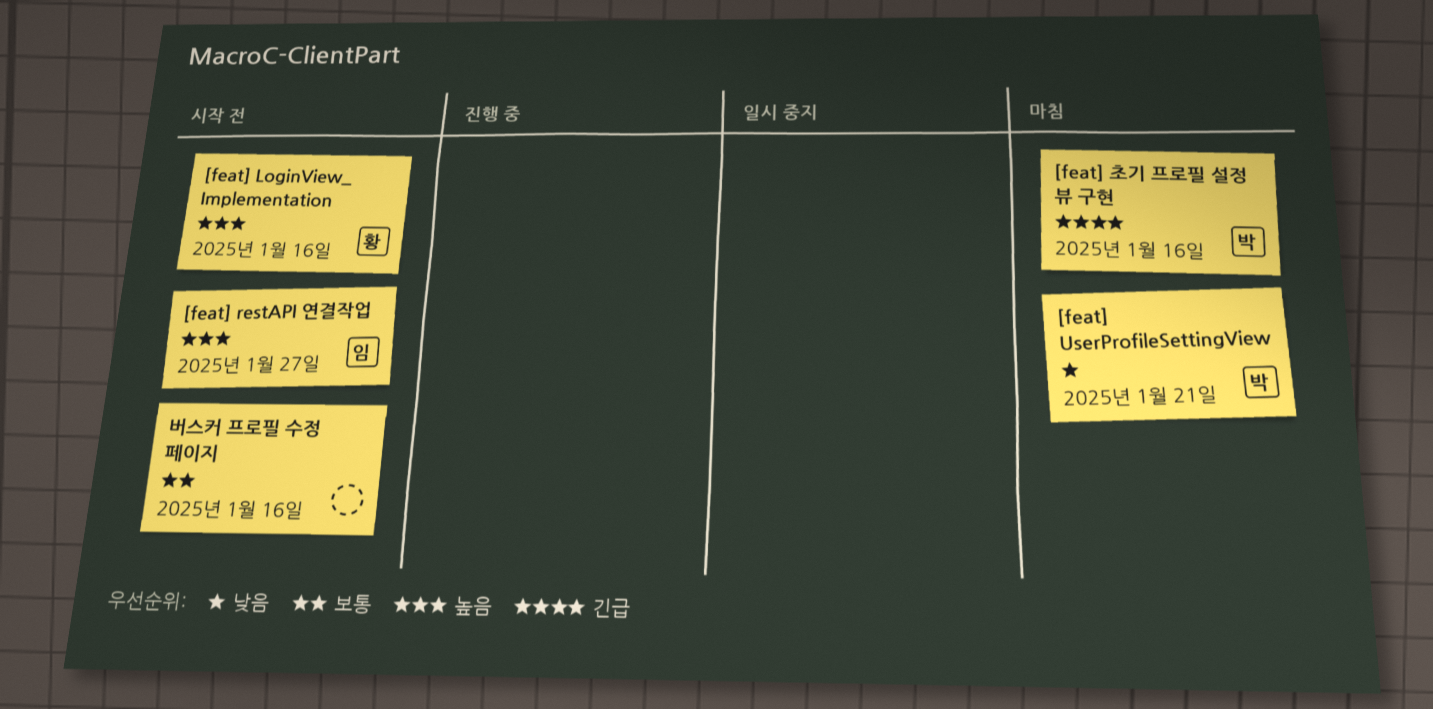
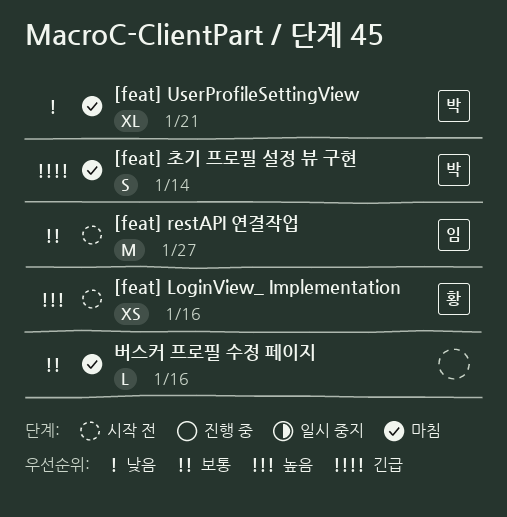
[feat] restAPI 연결작업, priority: 높음 -> 보통
[feat] 초기 프로필 설정 뷰 구현, due: Jan 16 -> Jan 14
버스커 프로필 수정 페이지, status: 시작 전 -> 마침

